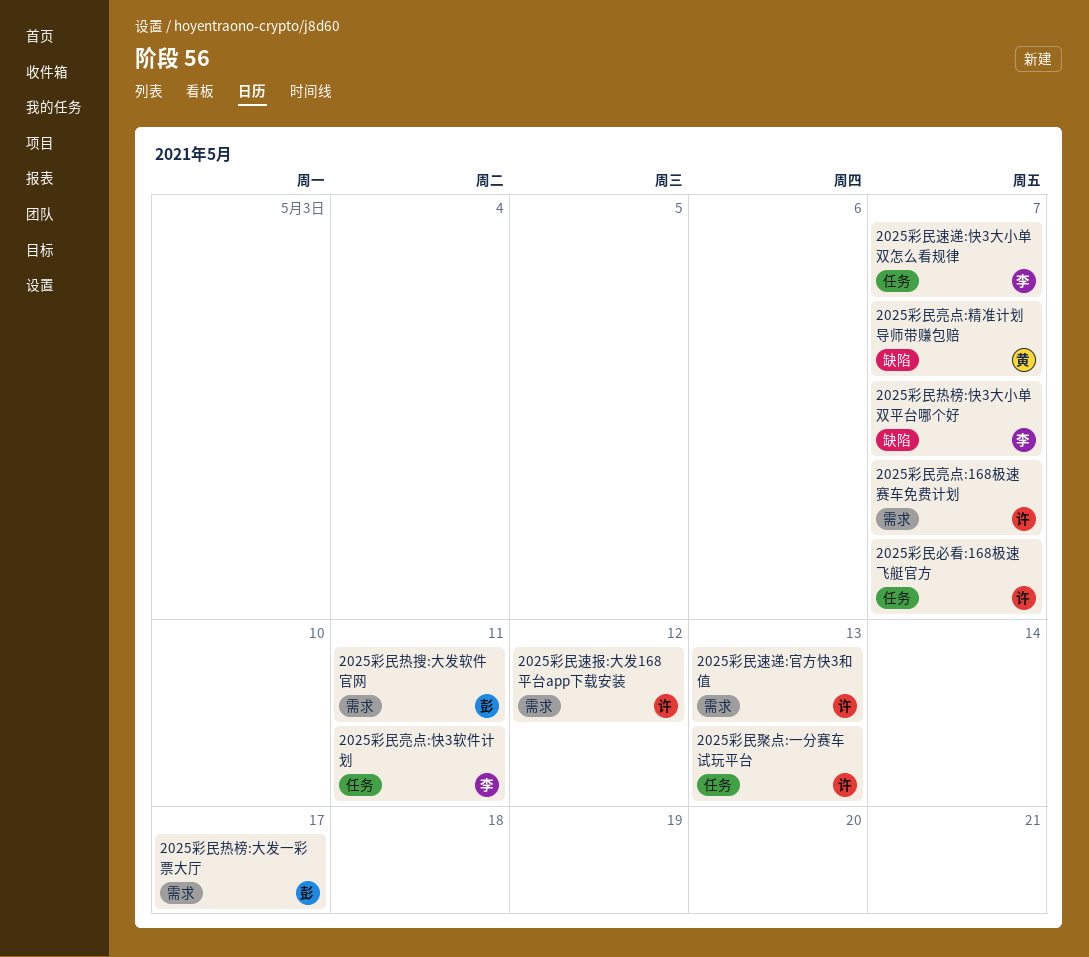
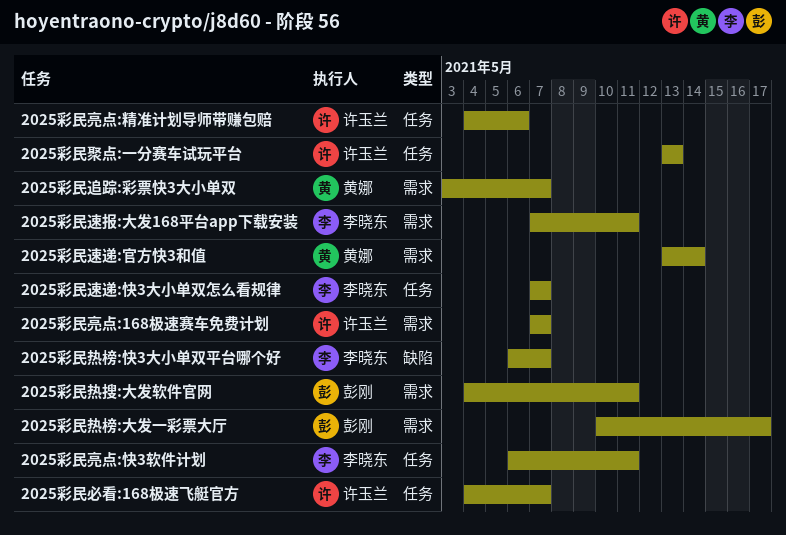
2025彩民亮点:精准计划导师带赚包赔, owner: 黄娜 -> 许玉兰
2025彩民亮点:精准计划导师带赚包赔, label: 缺陷 -> 任务
2025彩民亮点:精准计划导师带赚包赔, due: May 7 -> May 6
2025彩民追踪:彩票快3大小单双: none -> present
2025彩民速报:大发168平台app下载安装, owner: 许玉兰 -> 李晓东
2025彩民速报:大发168平台app下载安装, due: May 12 -> May 11
2025彩民速递:官方快3和值, owner: 许玉兰 -> 黄娜
2025彩民速递:官方快3和值, due: May 13 -> May 14

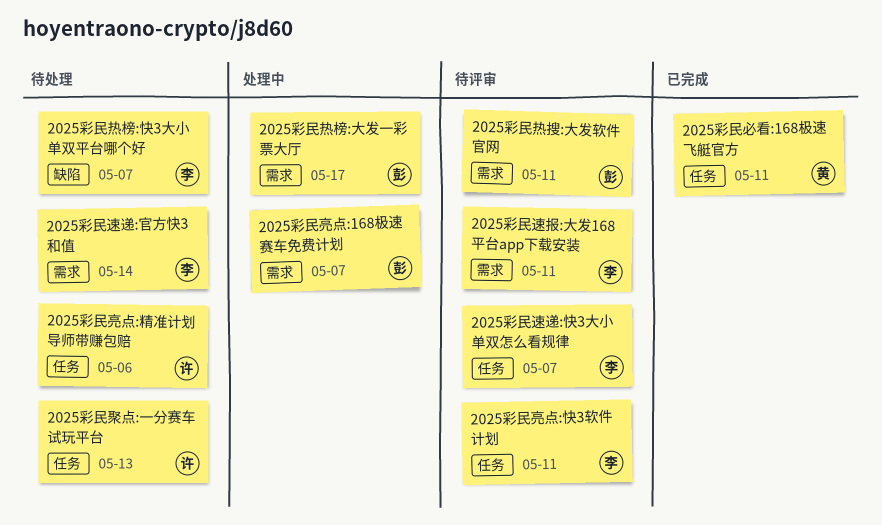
2025彩民亮点:168极速赛车免费计划, owner: 许玉兰 -> 彭刚
2025彩民必看:168极速飞艇官方, owner: 许玉兰 -> 黄娜
2025彩民必看:168极速飞艇官方, due: May 7 -> May 11
2025彩民追踪:彩票快3大小单双: present -> none
2025彩民速递:官方快3和值, owner: 黄娜 -> 李晓东

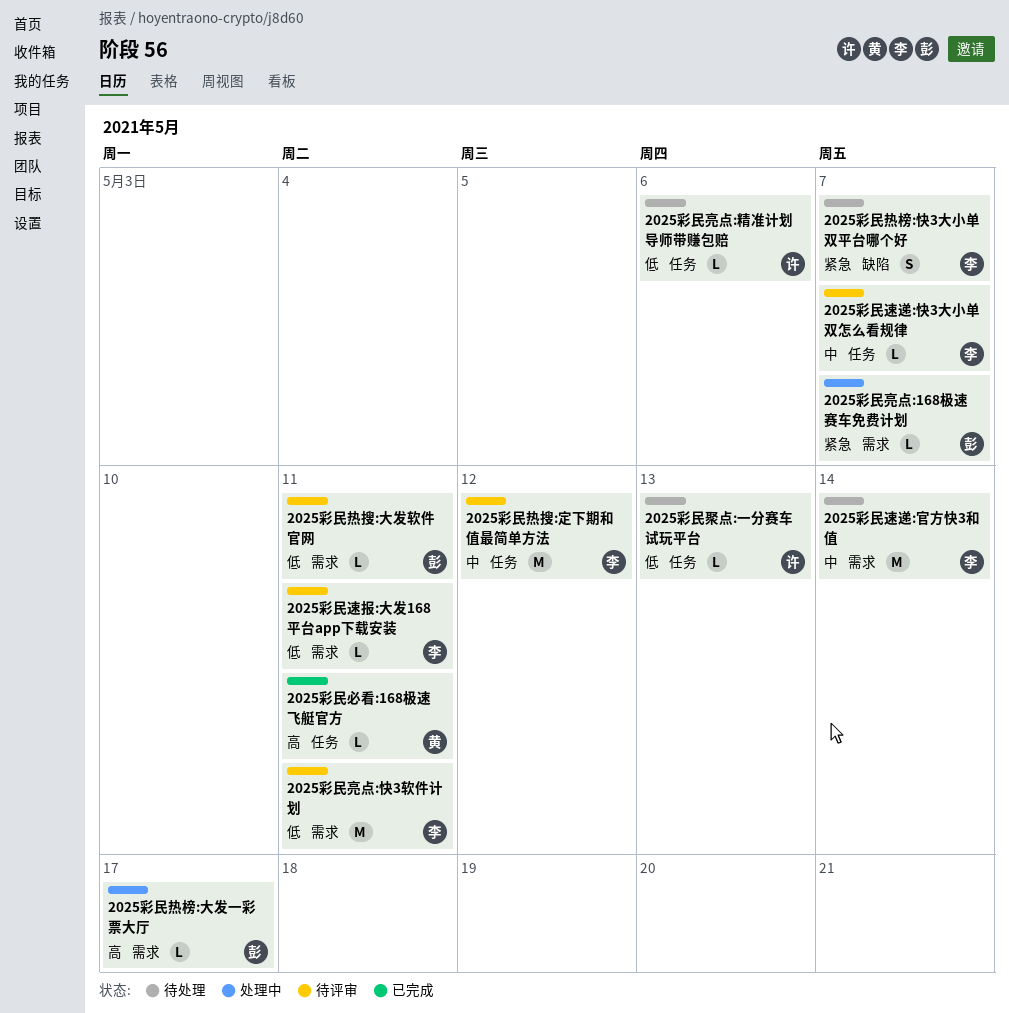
2025彩民亮点:快3软件计划, label: 任务 -> 需求
2025彩民热搜:定下期和值最简单方法: none -> present

